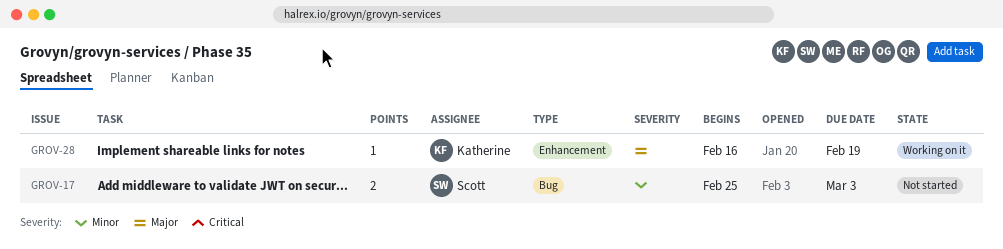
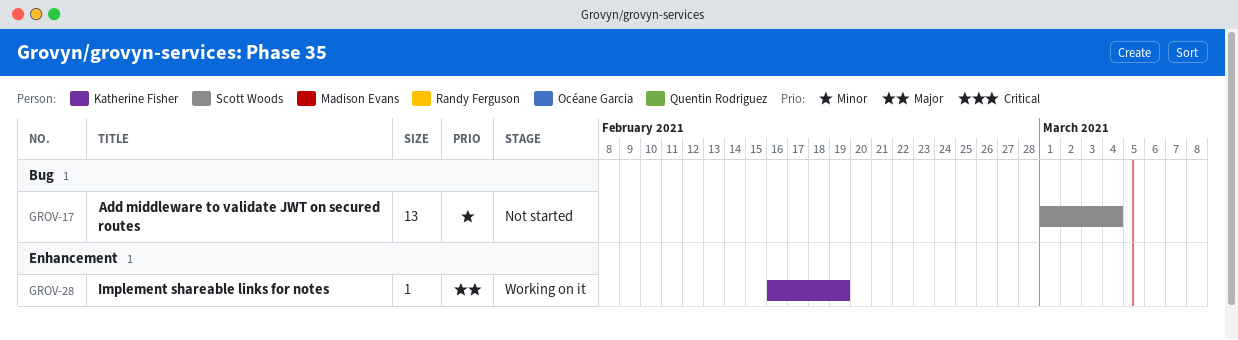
GROV-17, estimate: 2 -> 13
GROV-17, start: Feb 25 -> Mar 1
GROV-17, due: Mar 3 -> Mar 4

